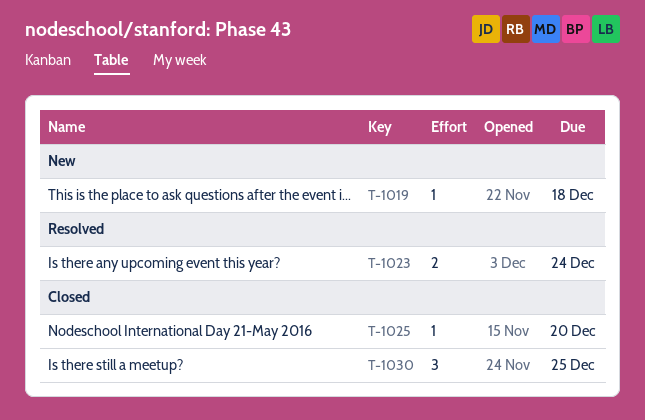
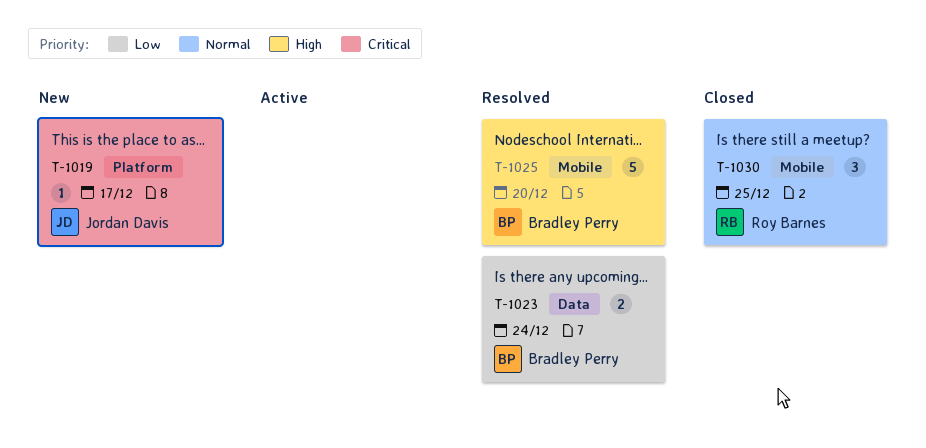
T-1019, due: Dec 18 -> Dec 17
T-1025, status: Closed -> Resolved
T-1025, estimate: 1 -> 5

